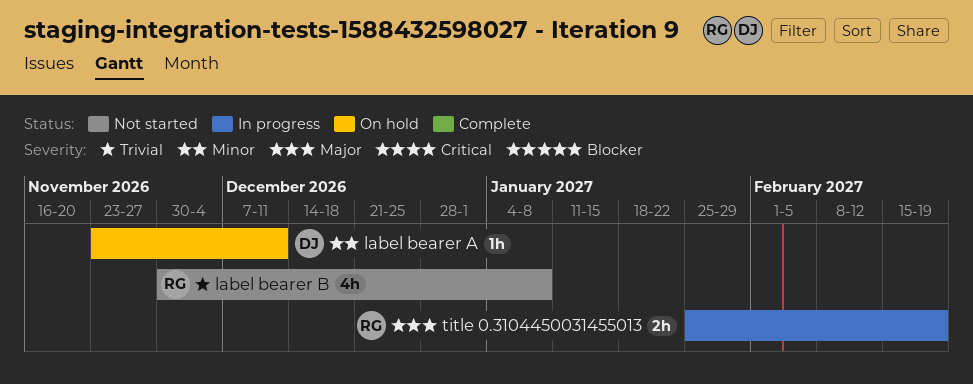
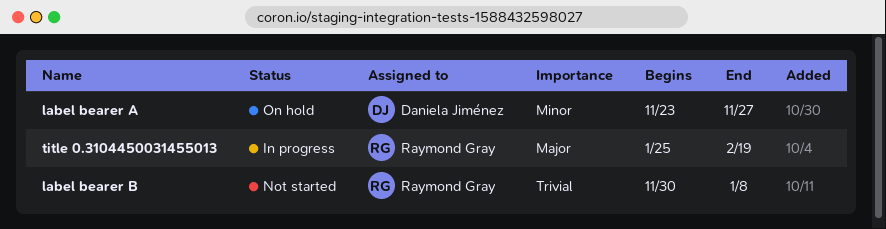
label bearer A, due: Dec 11 -> Nov 27

